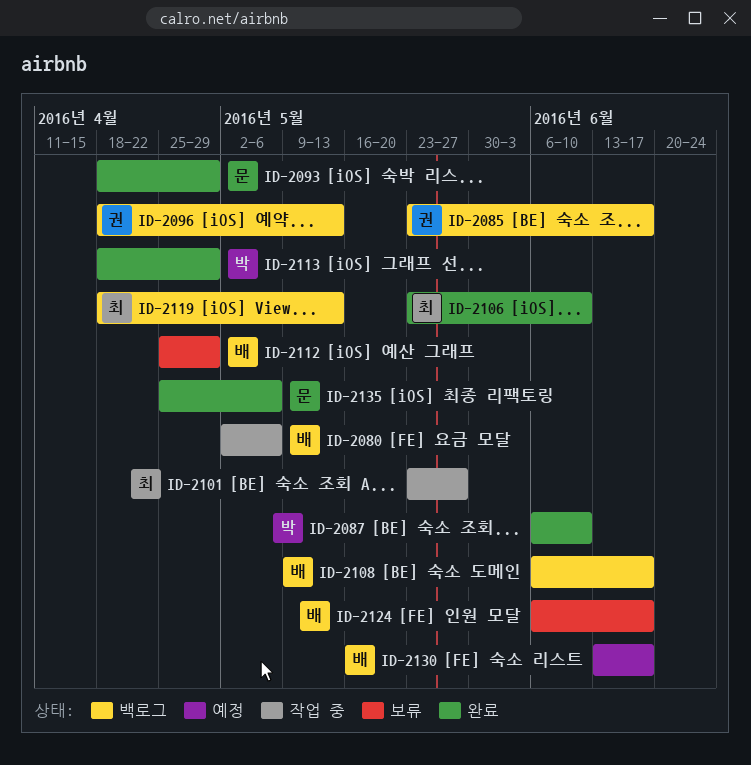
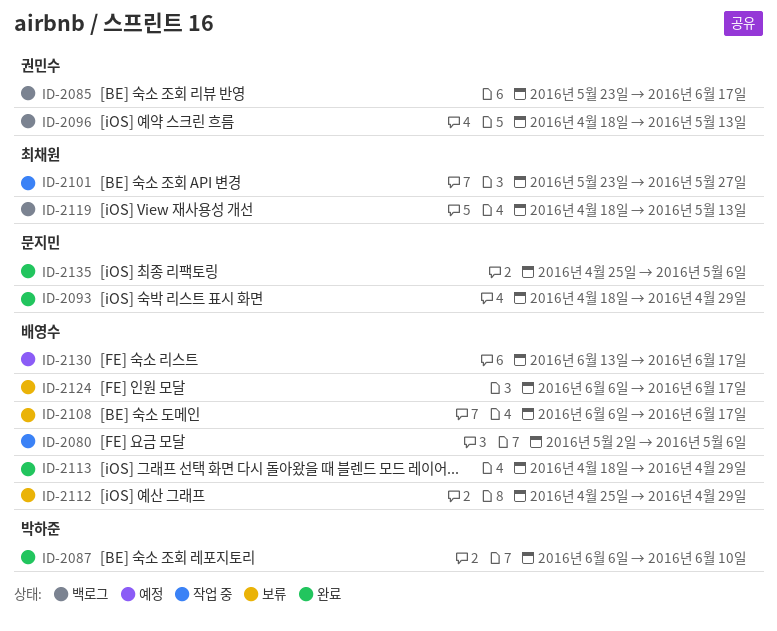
ID-2106: present -> none
ID-2108, status: 백로그 -> 보류
ID-2113, owner: 박하준 -> 배영수

